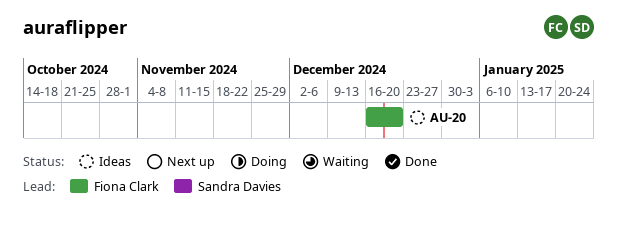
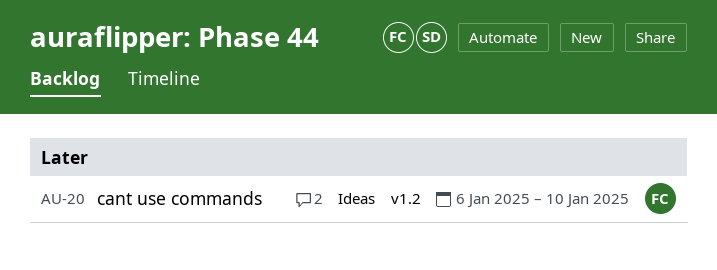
AU-20, start: Dec 16 -> Jan 6
AU-20, due: Dec 20 -> Jan 10

